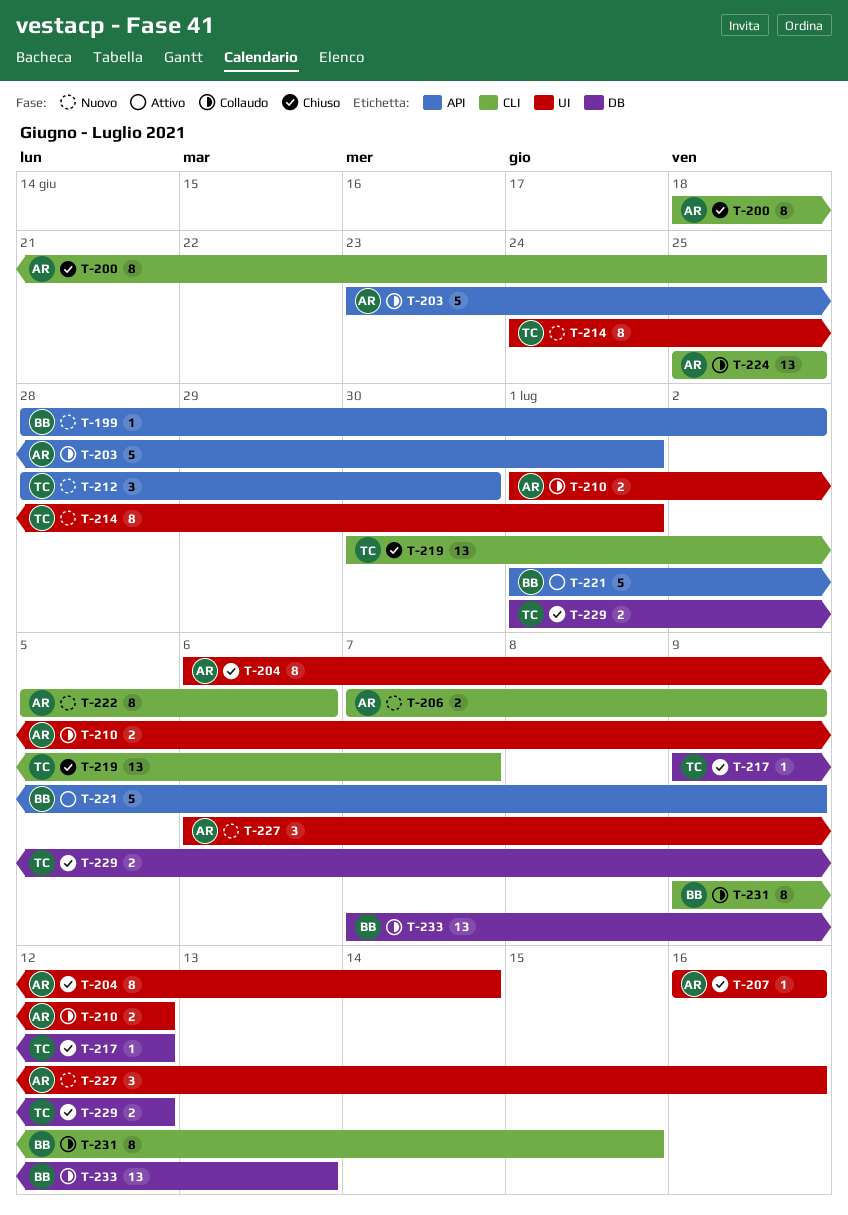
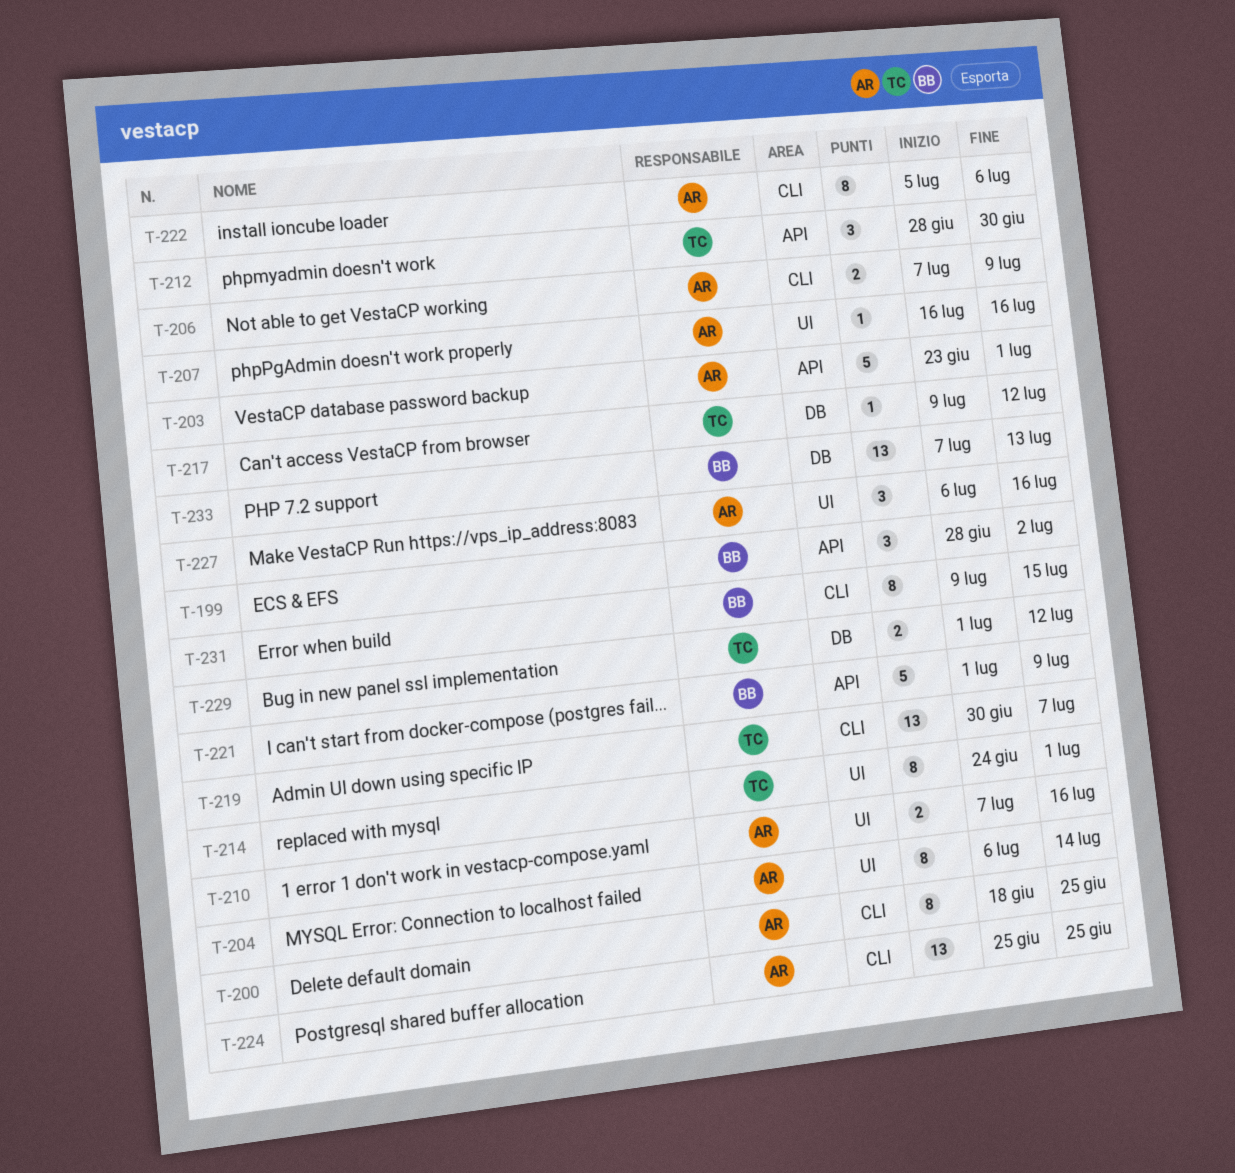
T-199, estimate: 1 -> 3
T-210, start: Jul 1 -> Jul 7
T-210, due: Jul 12 -> Jul 16

